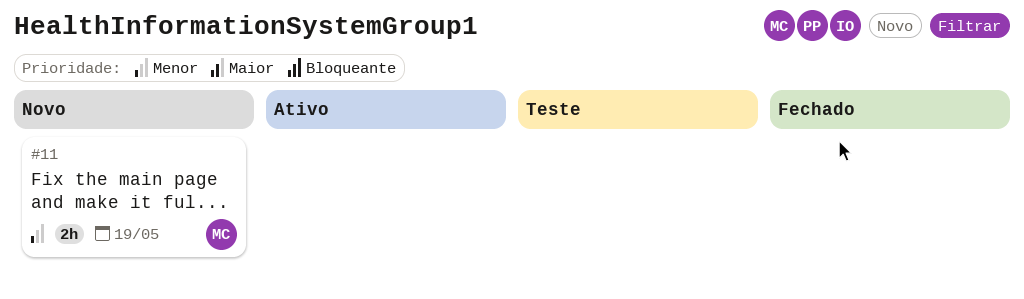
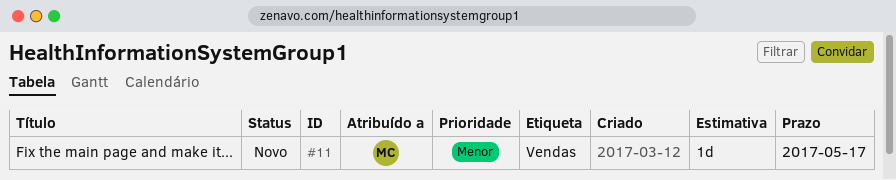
#11, estimate: 2h -> 1d
#11, due: May 19 -> May 17

